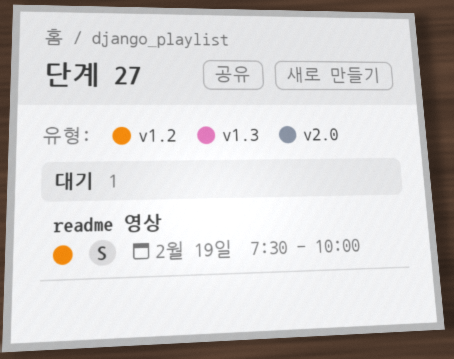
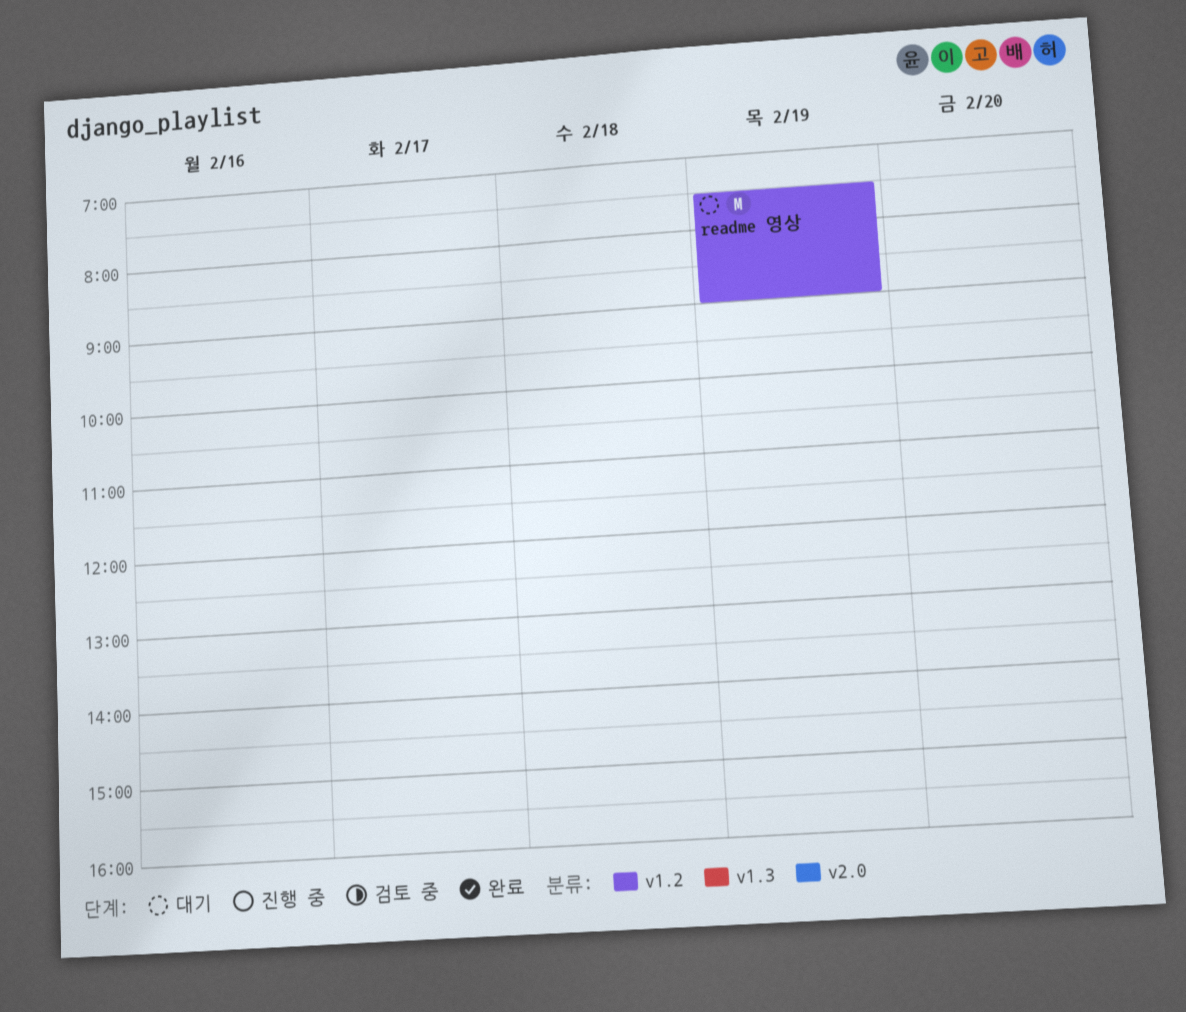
readme 영상, estimate: S -> M
readme 영상, ends: 10:00 -> 09:00

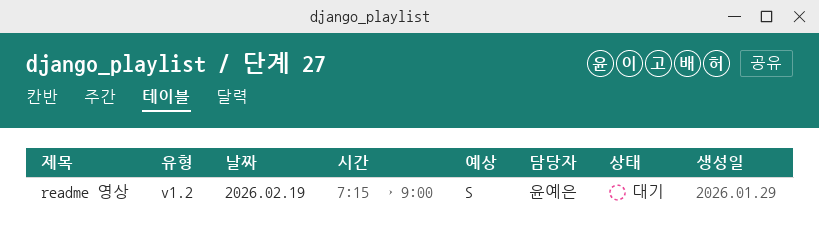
readme 영상, estimate: M -> S
readme 영상, begins: 07:30 -> 07:15

